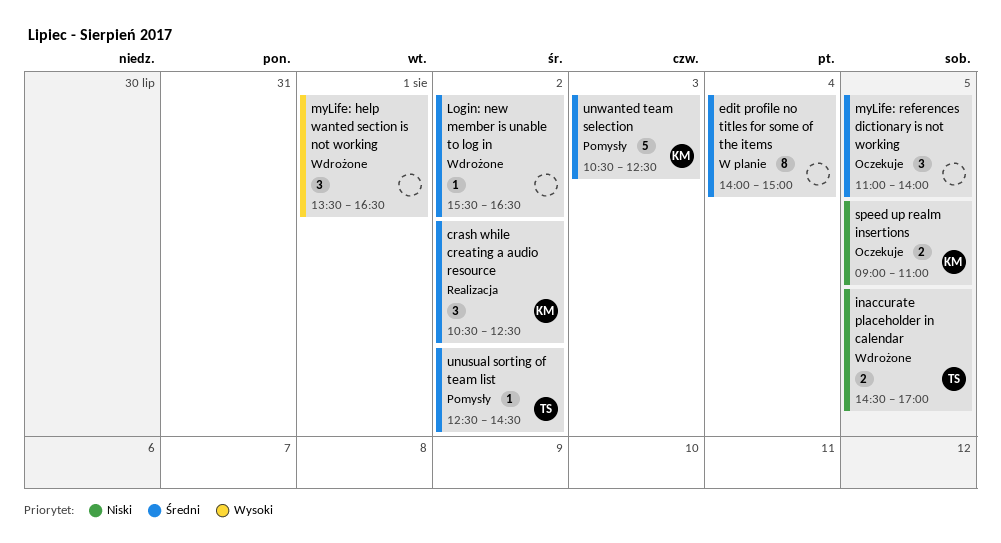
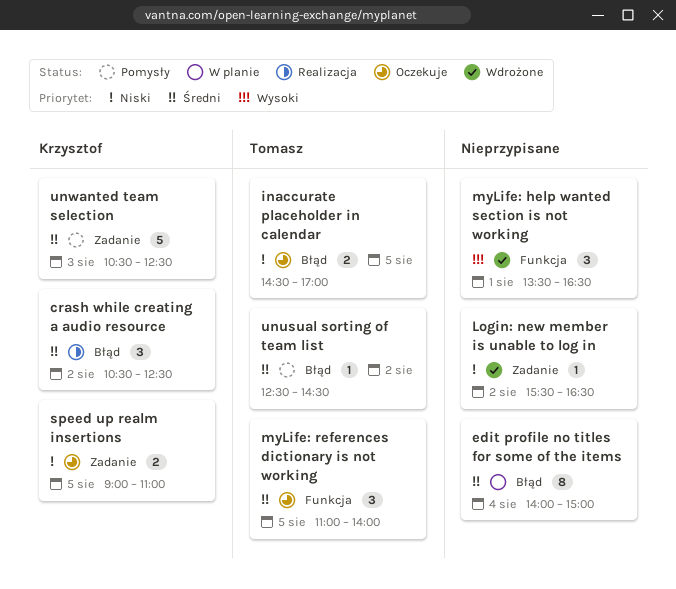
inaccurate placeholder in calendar, status: Wdrożone -> Oczekuje
Login: new member is unable to log in, priority: Średni -> Niski
myLife: references dictionary is not working, owner: none -> Tomasz

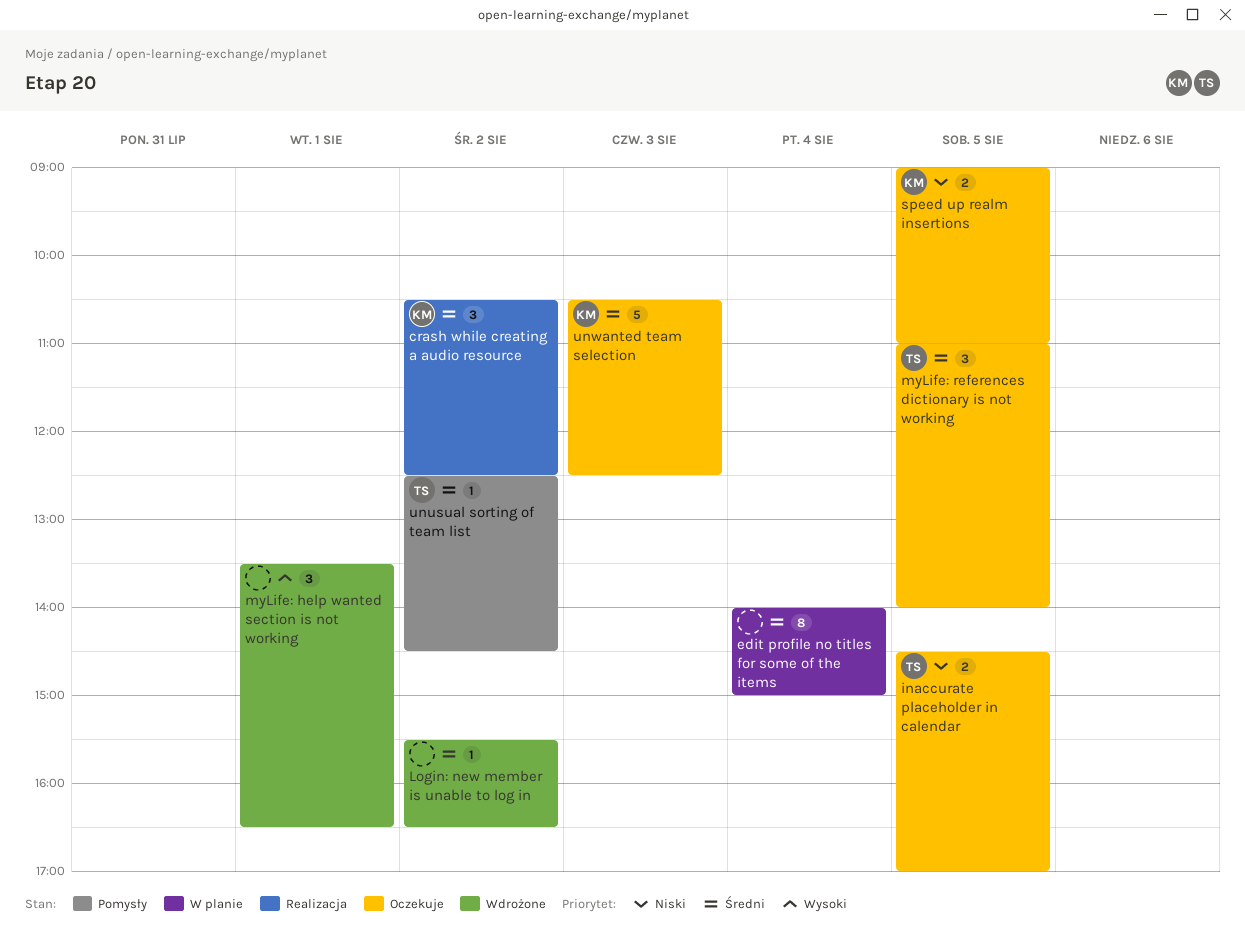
Login: new member is unable to log in, priority: Niski -> Średni
unwanted team selection, status: Pomysły -> Oczekuje

